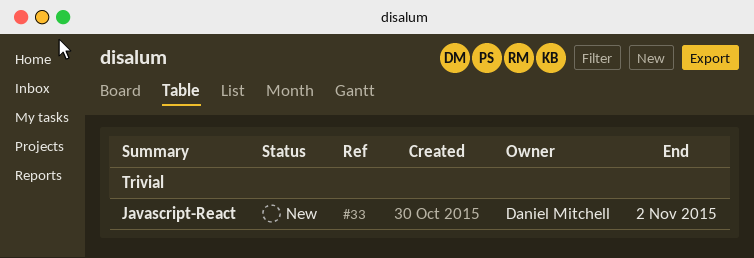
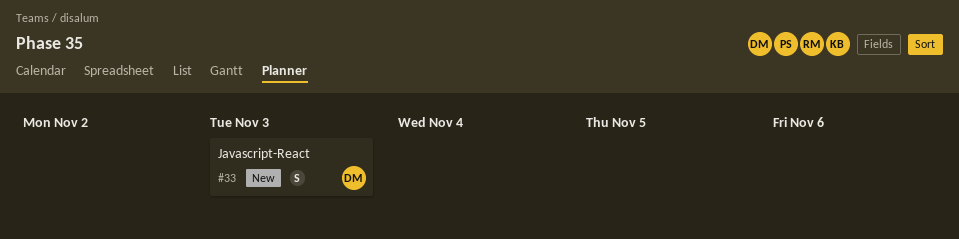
#33, due: Nov 2 -> Nov 3

